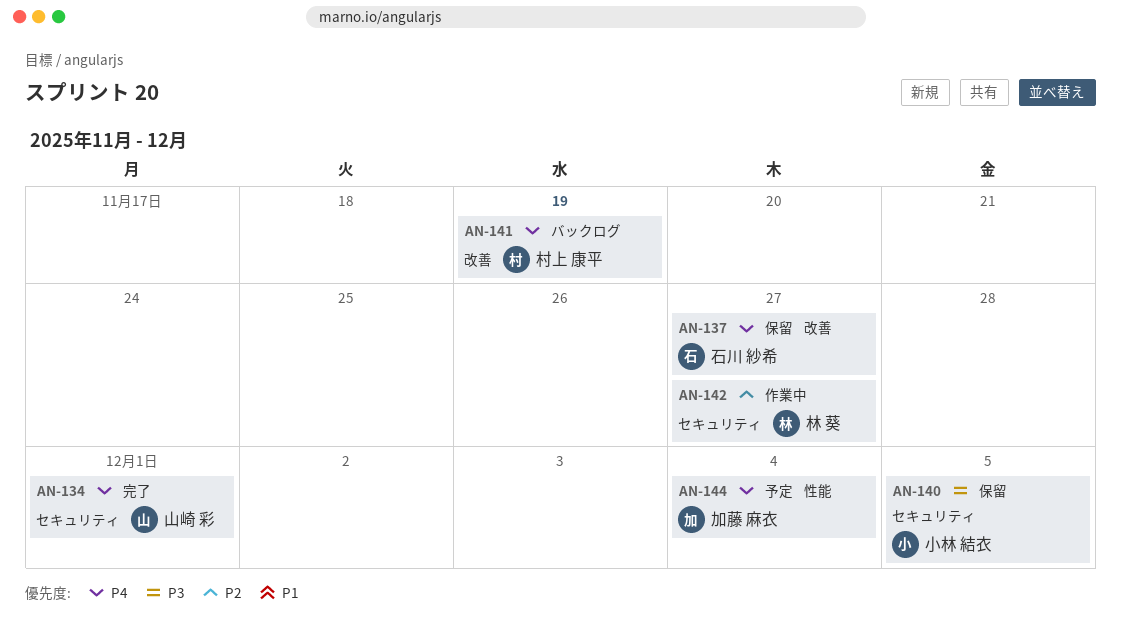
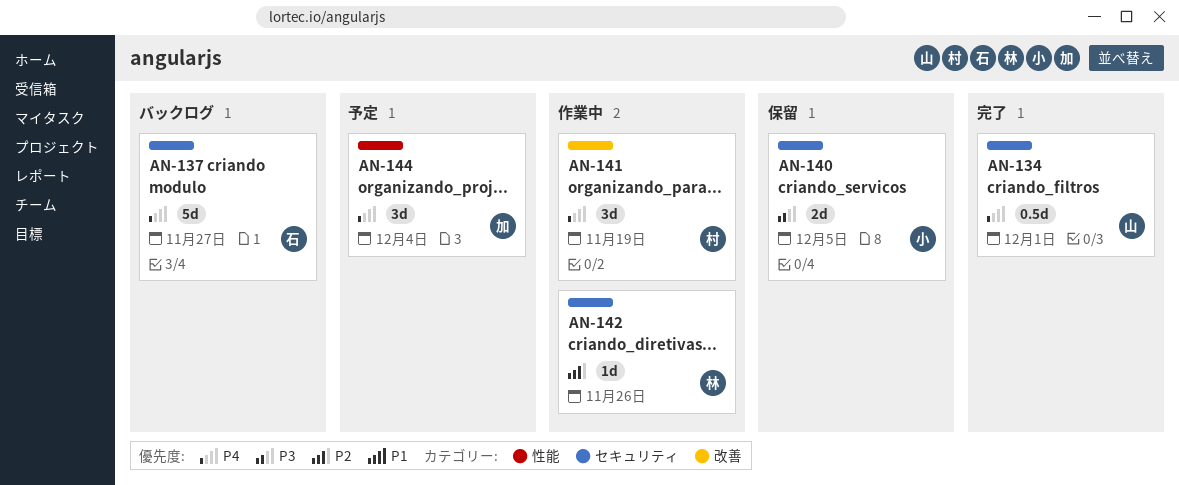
AN-137, status: 保留 -> バックログ
AN-137, label: 改善 -> セキュリティ
AN-141, status: バックログ -> 作業中
AN-142, due: Nov 27 -> Nov 26

